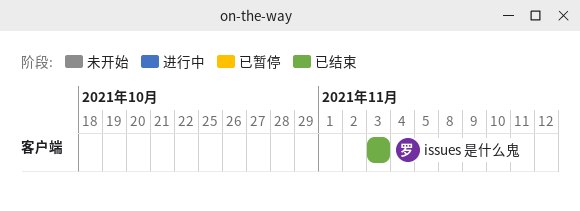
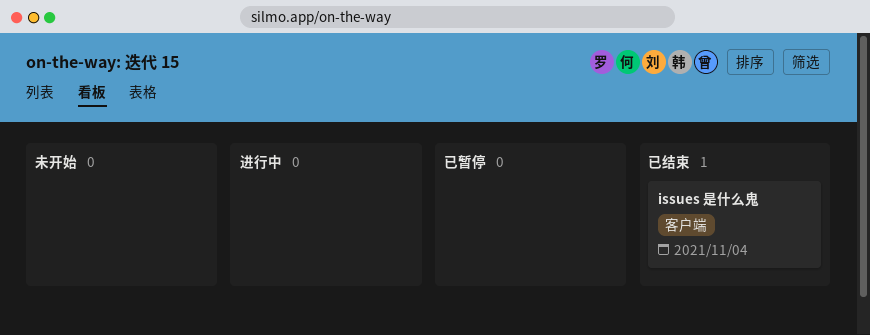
issues 是什么鬼, due: Nov 3 -> Nov 4

